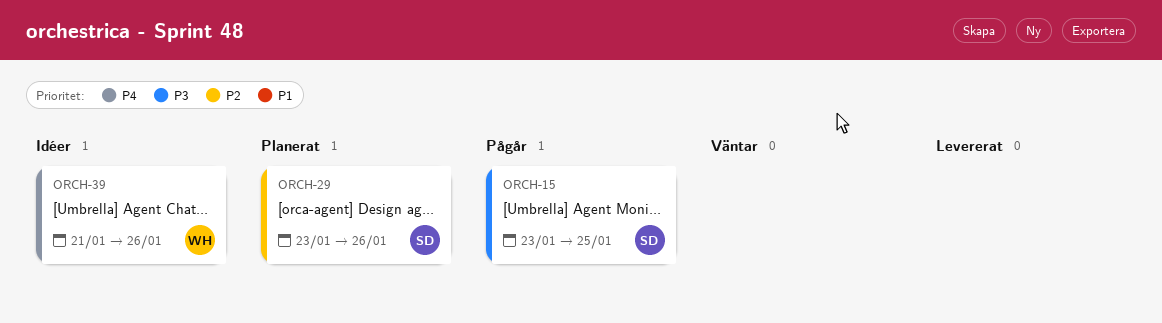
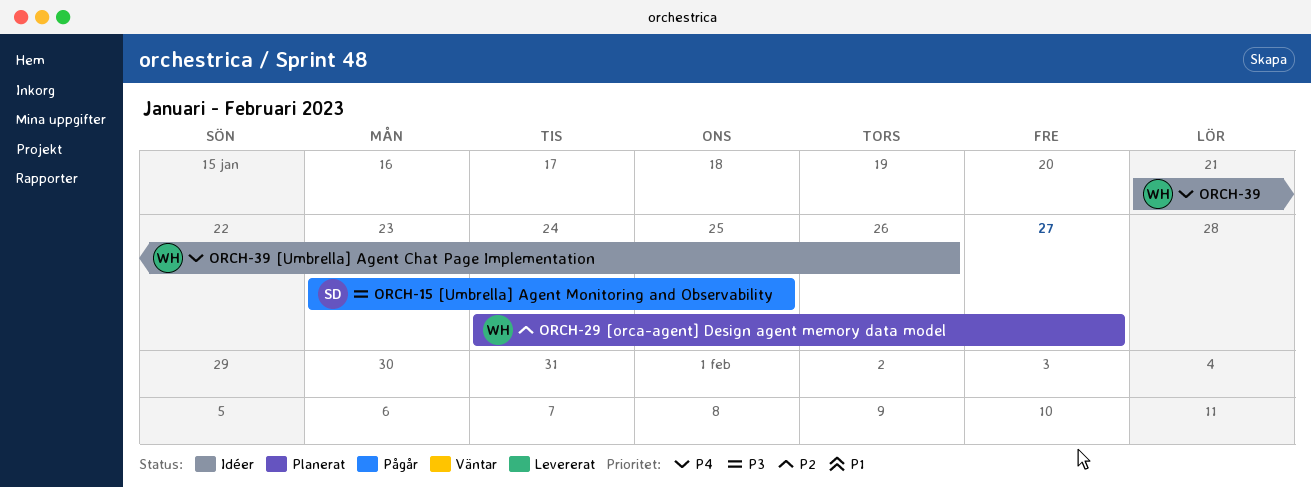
ORCH-29, owner: SD -> WH
ORCH-29, start: Jan 23 -> Jan 24
ORCH-29, due: Jan 26 -> Jan 27

